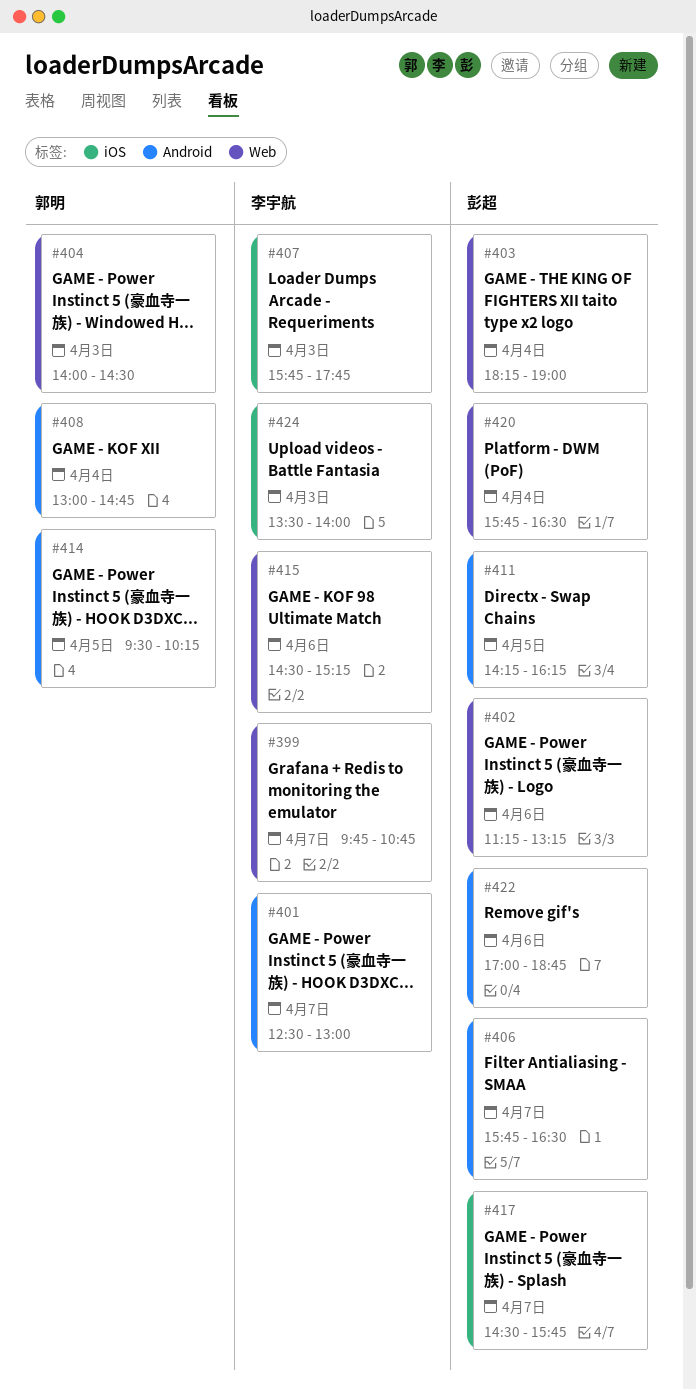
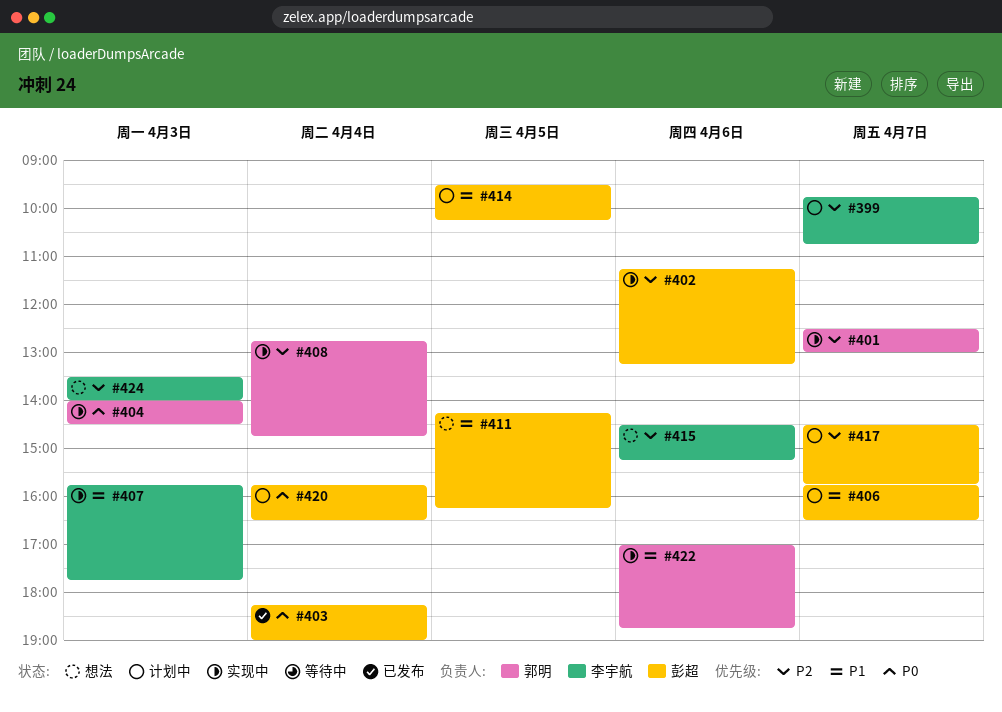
#401, owner: 李宇航 -> 郭明
#408, begins: 13:00 -> 12:45
#414, owner: 郭明 -> 彭超
#422, owner: 彭超 -> 郭明

